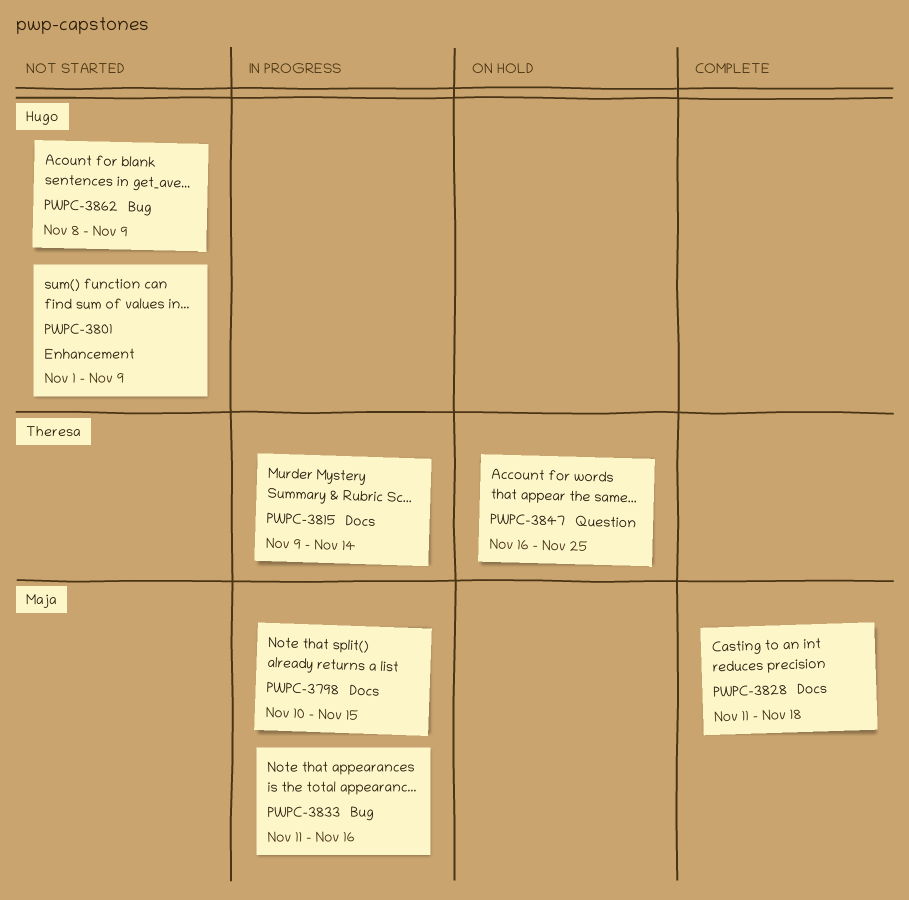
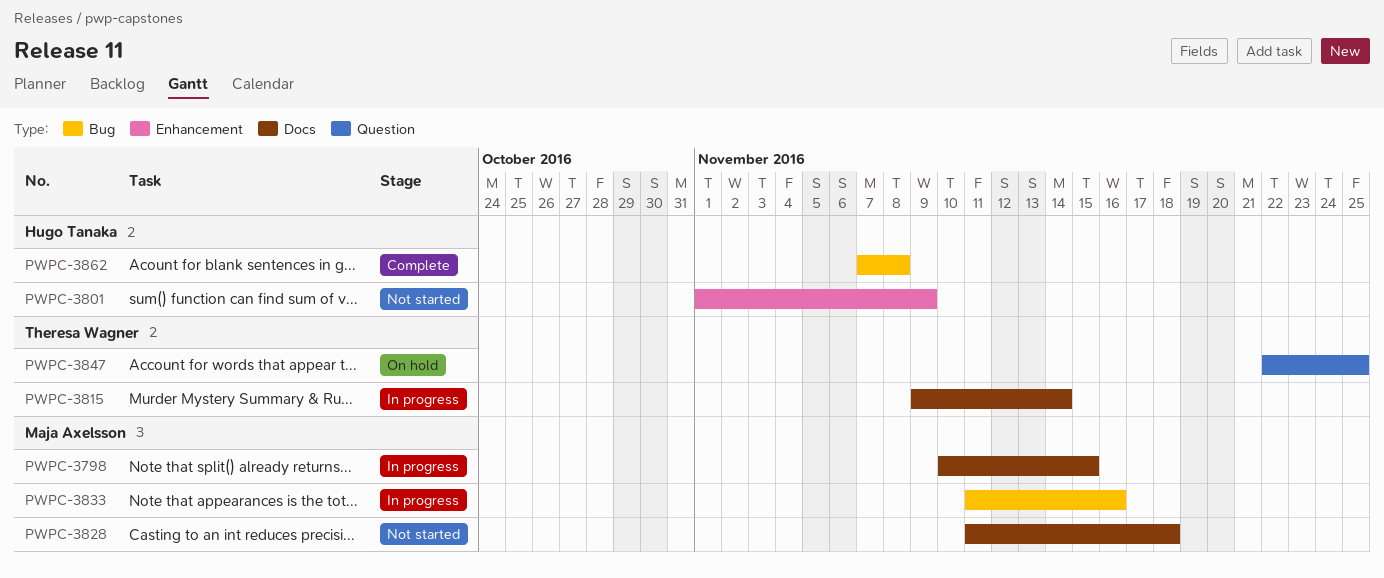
PWPC-3828, status: Complete -> Not started
PWPC-3847, start: Nov 16 -> Nov 22
PWPC-3862, status: Not started -> Complete
PWPC-3862, start: Nov 8 -> Nov 7
PWPC-3862, due: Nov 9 -> Nov 8

